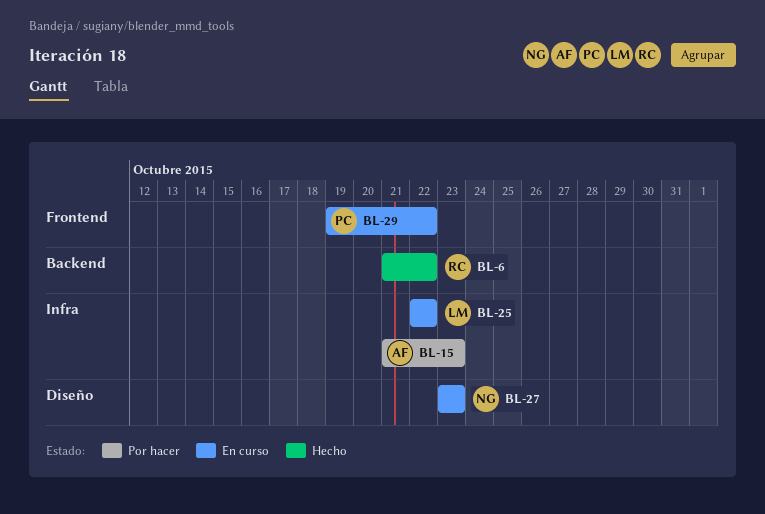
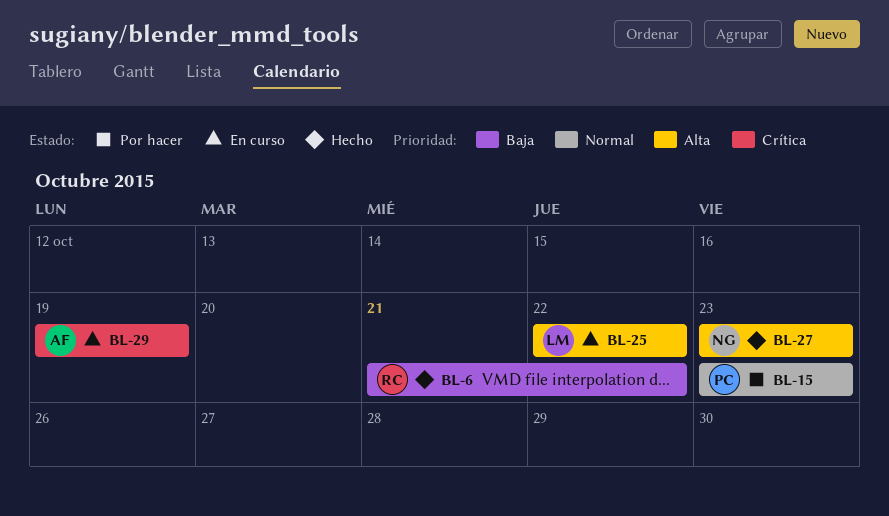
BL-15, owner: AF -> PC
BL-15, start: Oct 21 -> Oct 23
BL-27, status: En curso -> Hecho
BL-29, owner: PC -> AF
BL-29, due: Oct 22 -> Oct 19

